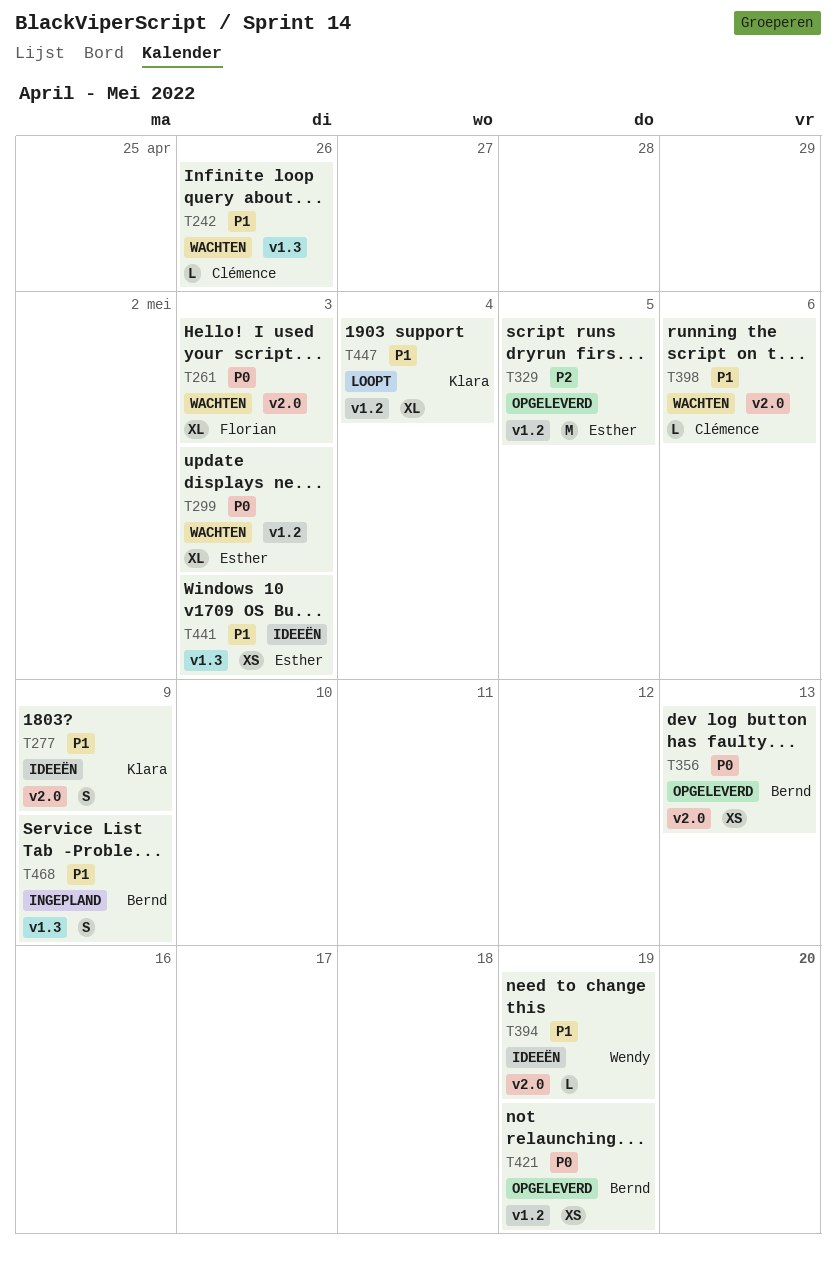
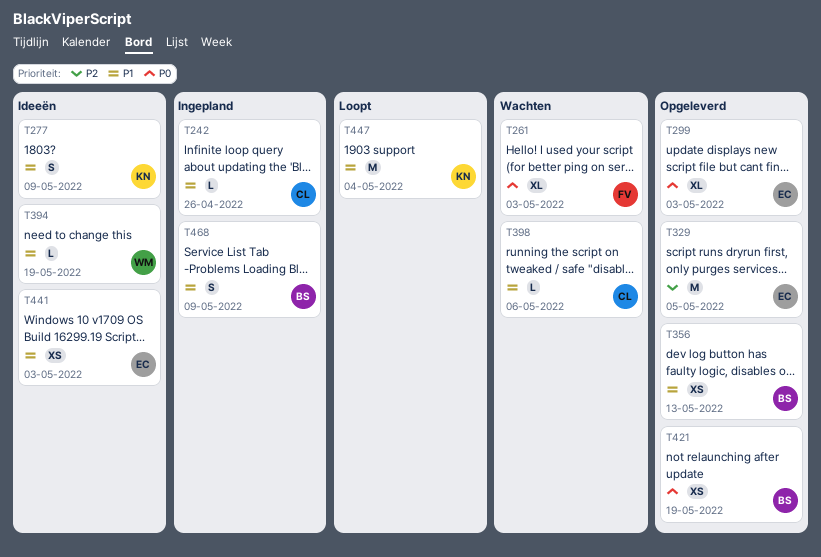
T242, status: Wachten -> Ingepland
T299, status: Wachten -> Opgeleverd
T356, priority: P0 -> P1
T447, estimate: XL -> M

